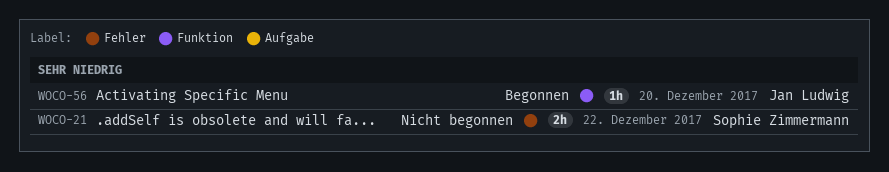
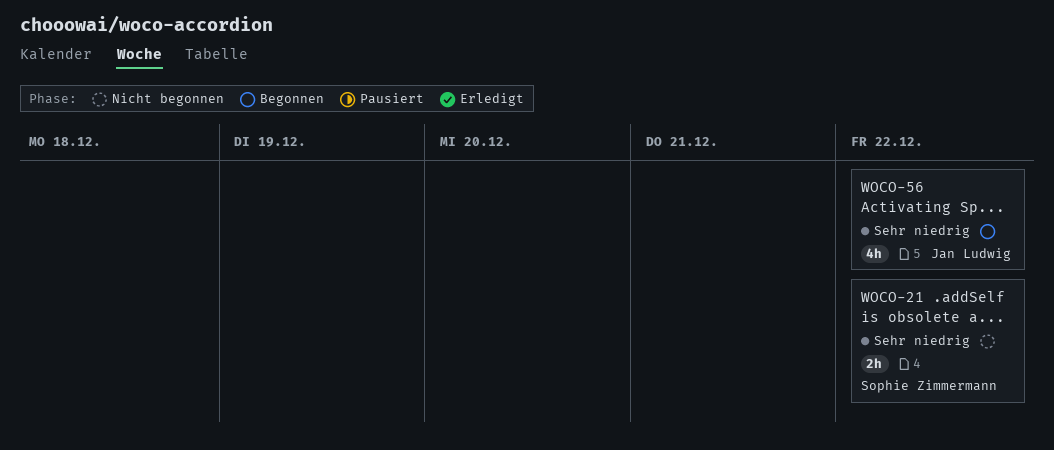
WOCO-56, estimate: 1h -> 4h
WOCO-56, due: Dec 20 -> Dec 22

